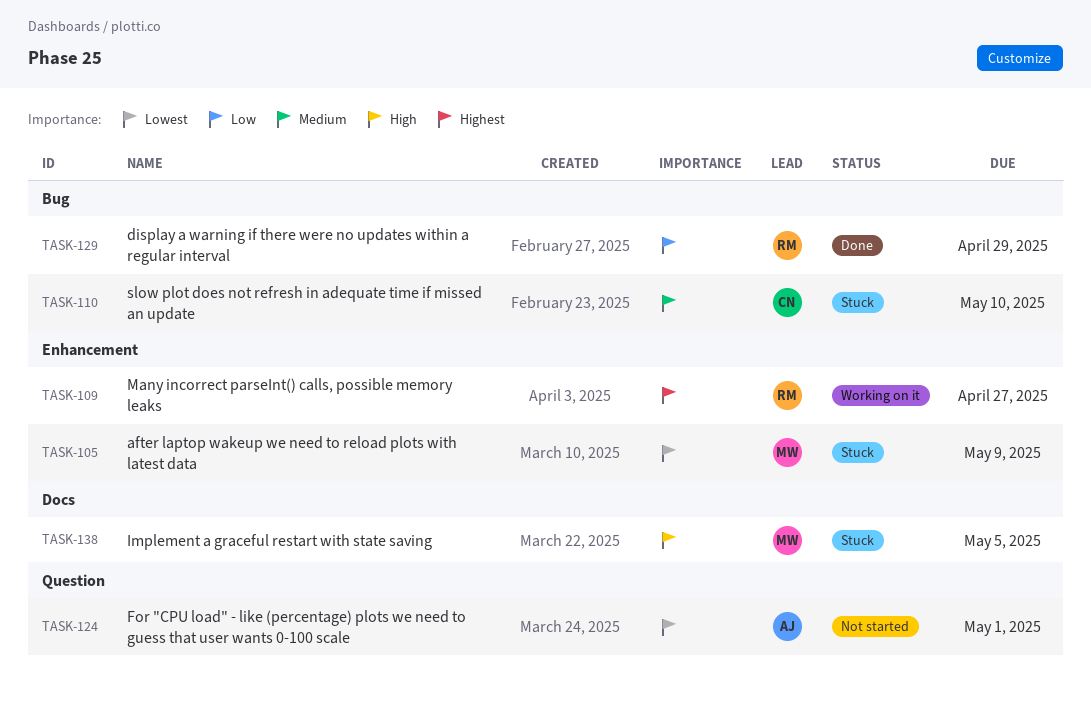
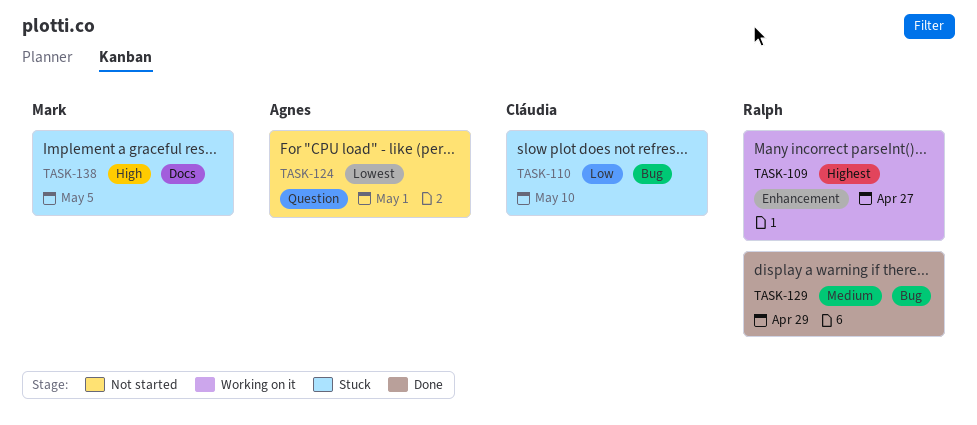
TASK-105: present -> none
TASK-110, priority: Medium -> Low
TASK-129, priority: Low -> Medium

